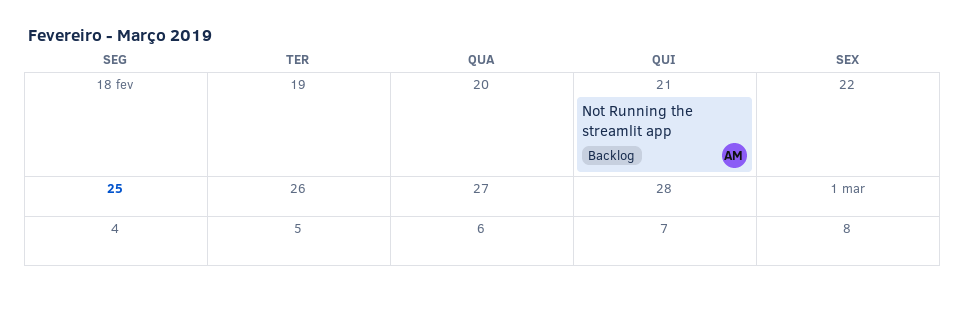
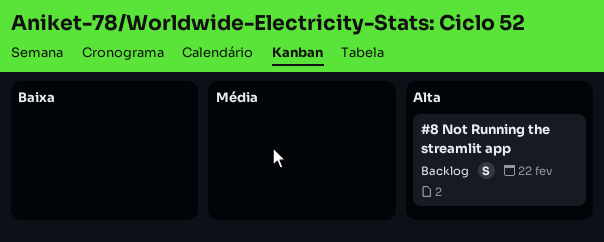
Not Running the streamlit app, due: Feb 21 -> Feb 22

